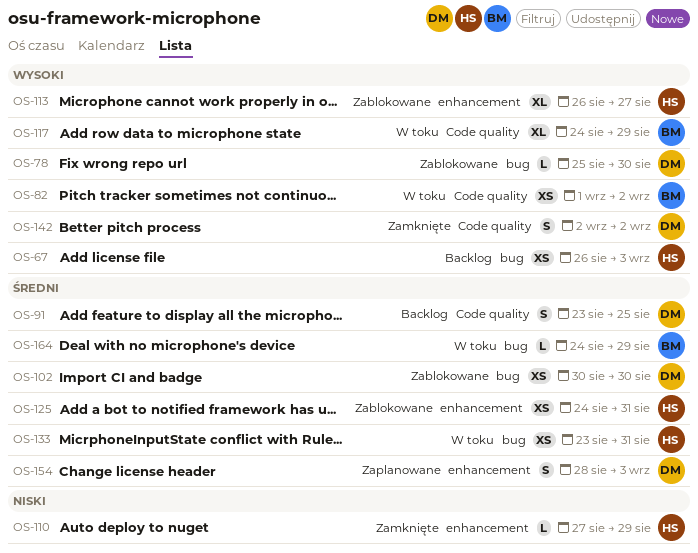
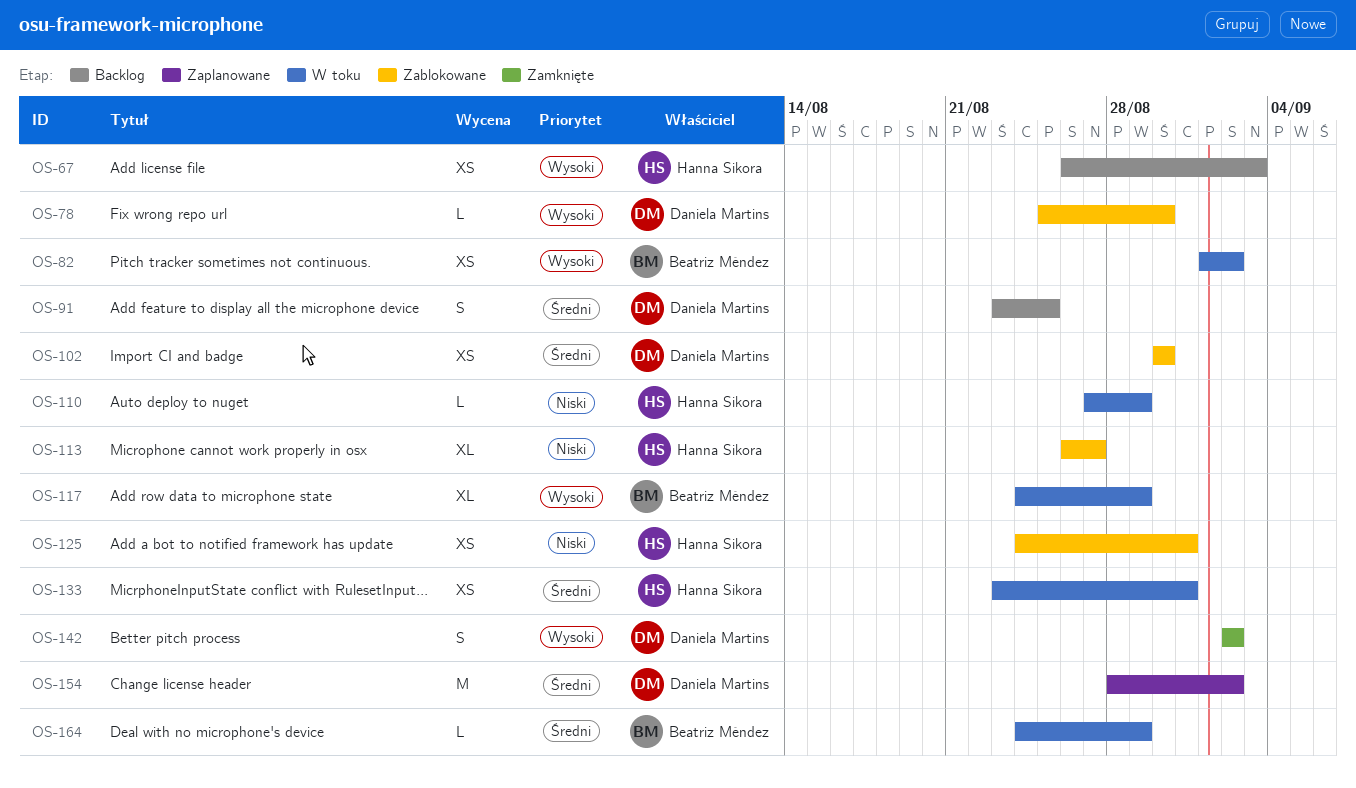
OS-110, status: Zamknięte -> W toku
OS-113, priority: Wysoki -> Niski
OS-125, priority: Średni -> Niski
OS-154, estimate: S -> M
OS-154, due: Sep 3 -> Sep 2

